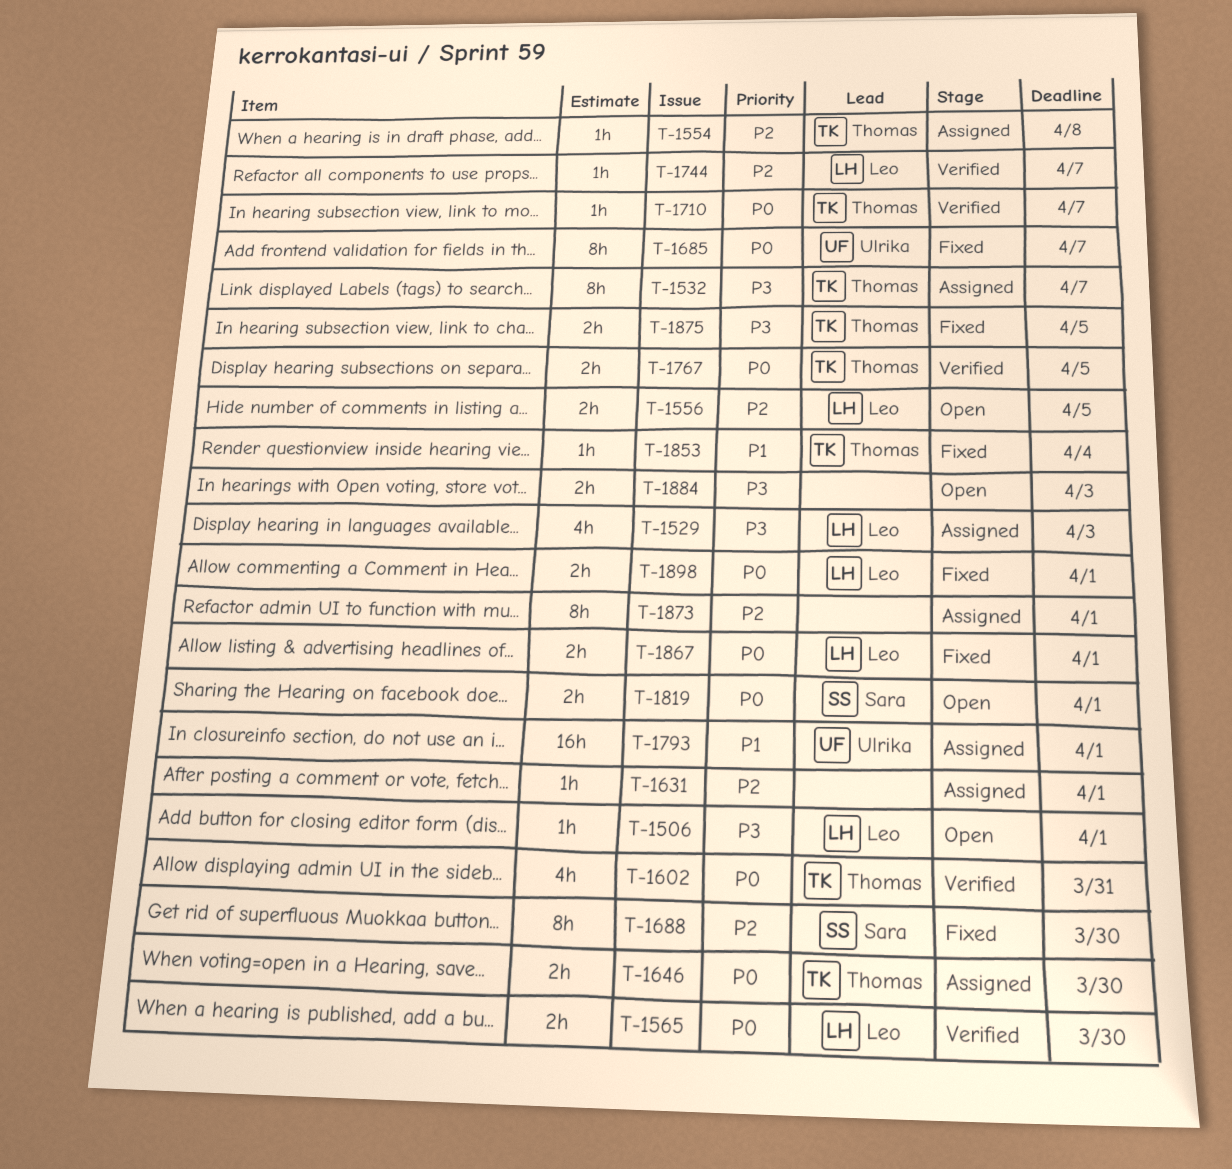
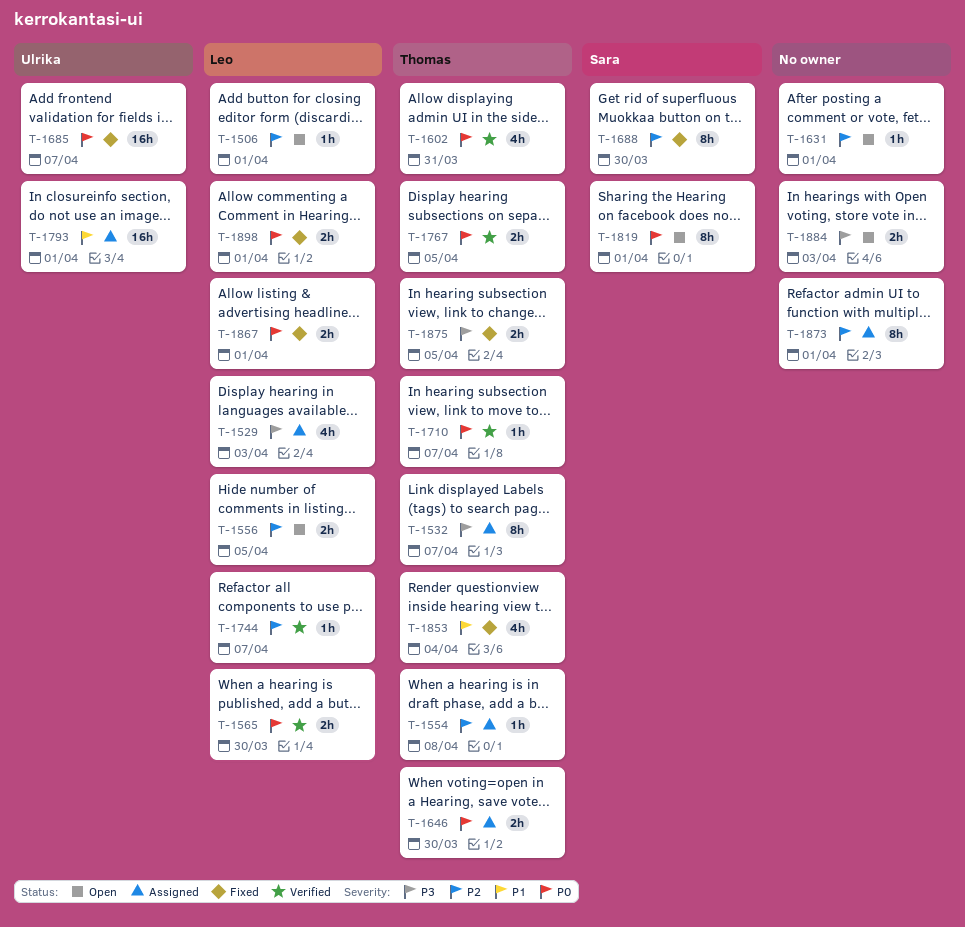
T-1506, priority: P3 -> P2
T-1631, status: Assigned -> Open
T-1685, estimate: 8h -> 16h
T-1819, estimate: 2h -> 8h
T-1853, estimate: 1h -> 4h

